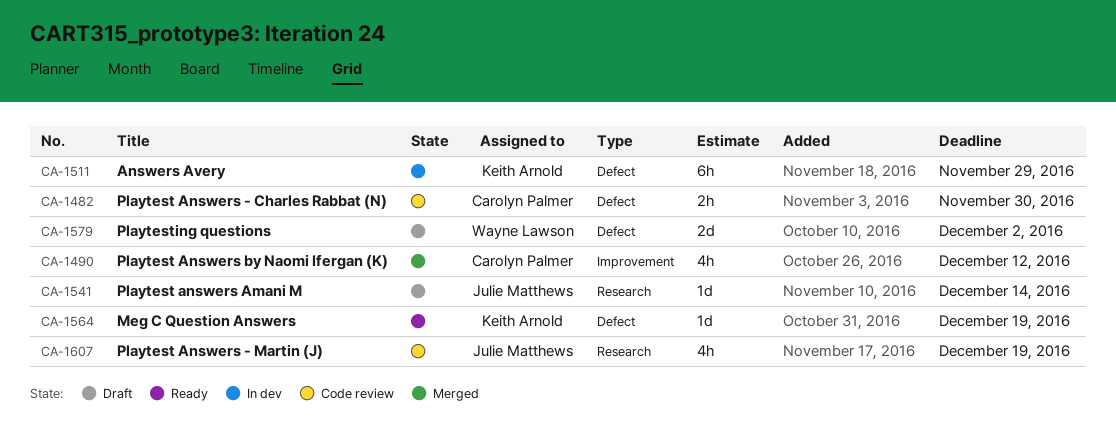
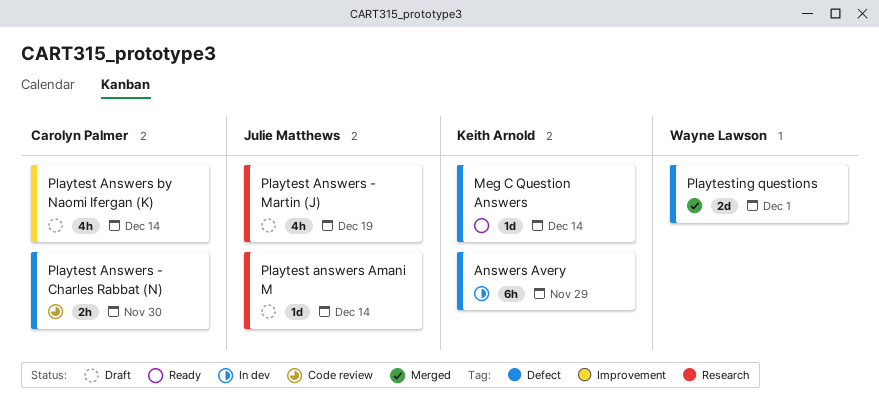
Meg C Question Answers, due: Dec 19 -> Dec 14
Playtest Answers - Martin (J), status: Code review -> Draft
Playtest Answers by Naomi Ifergan (K), status: Merged -> Draft
Playtest Answers by Naomi Ifergan (K), due: Dec 12 -> Dec 14
Playtesting questions, status: Draft -> Merged
Playtesting questions, due: Dec 2 -> Dec 1

